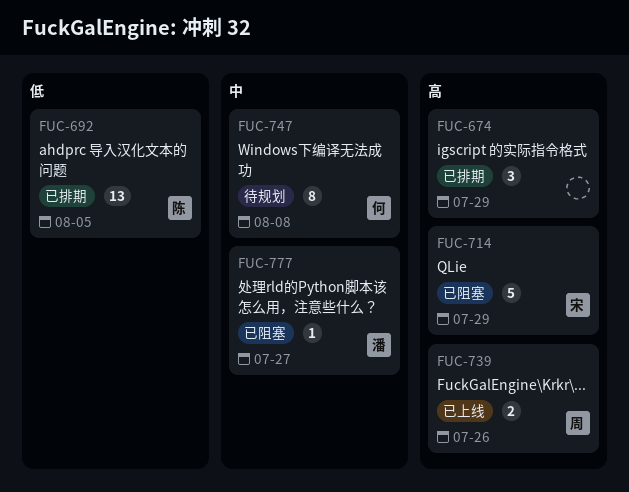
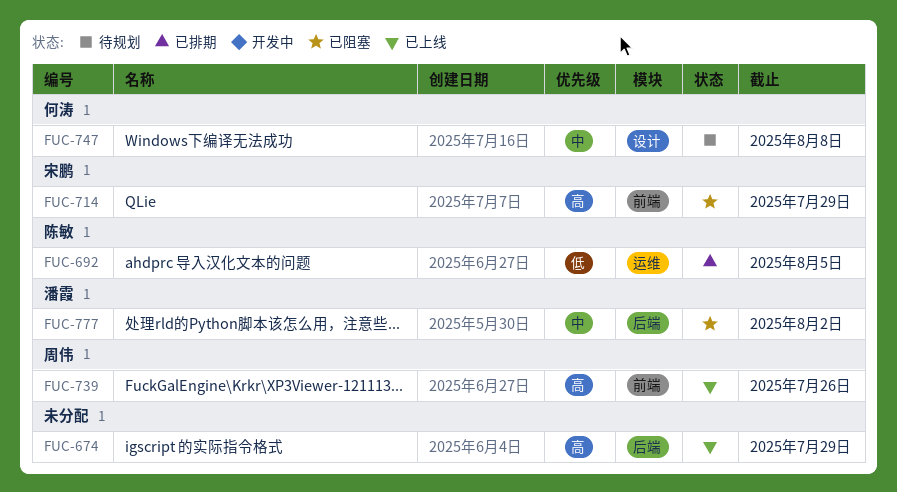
FUC-674, status: 已排期 -> 已上线
FUC-777, due: Jul 27 -> Aug 2

